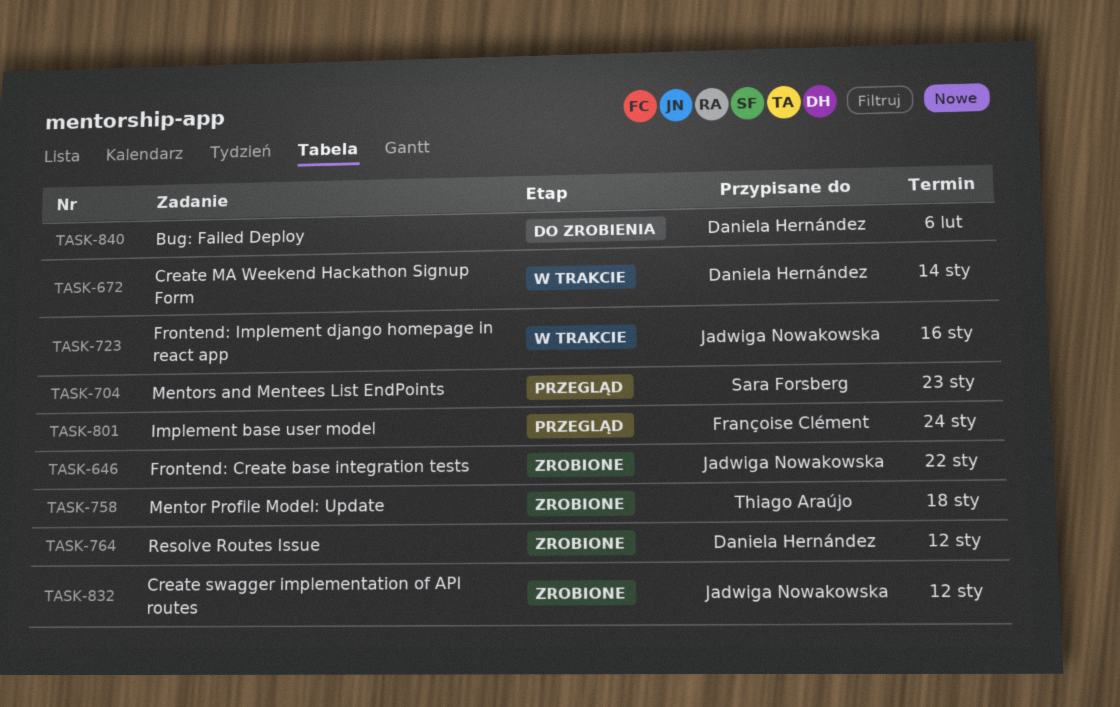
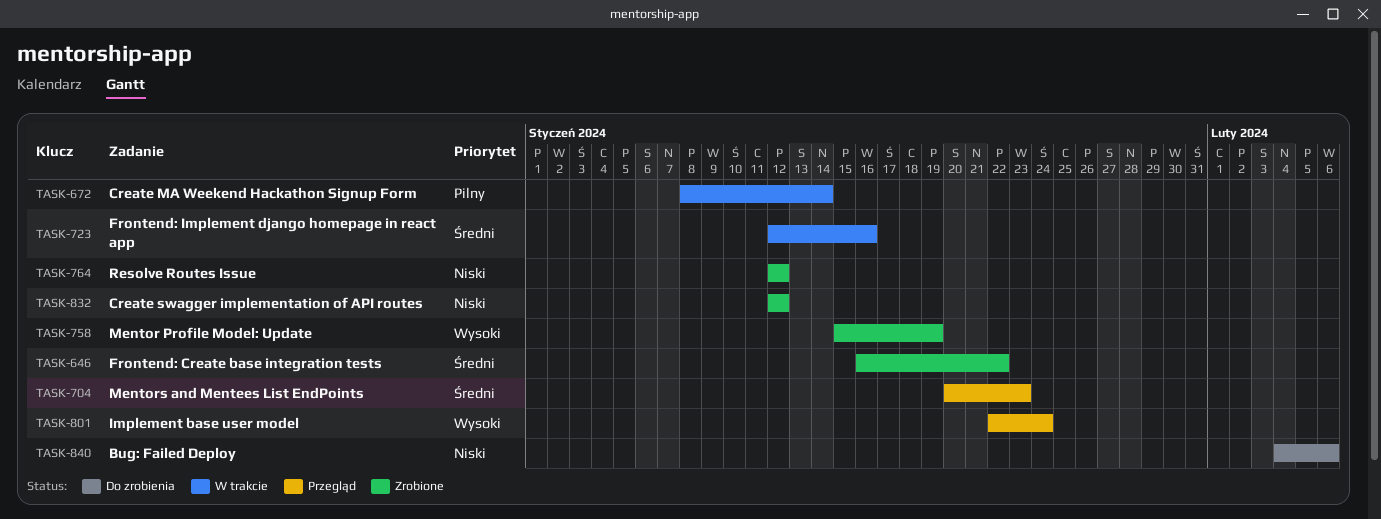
TASK-758, due: Jan 18 -> Jan 19

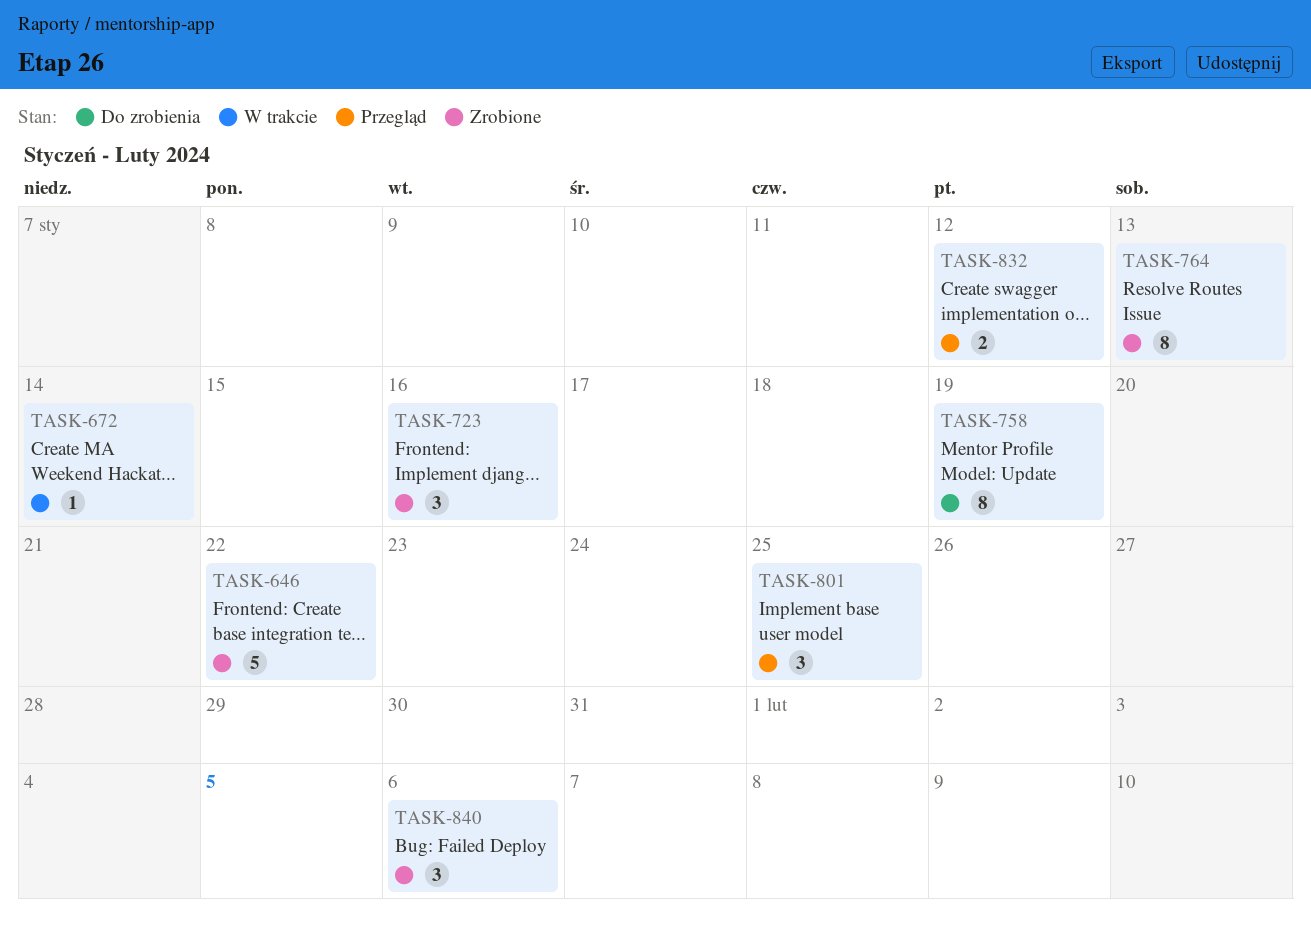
TASK-704: present -> none
TASK-723, status: W trakcie -> Zrobione
TASK-758, status: Zrobione -> Do zrobienia
TASK-764, due: Jan 12 -> Jan 13
TASK-801, due: Jan 24 -> Jan 25
TASK-832, status: Zrobione -> Przegląd
TASK-840, status: Do zrobienia -> Zrobione

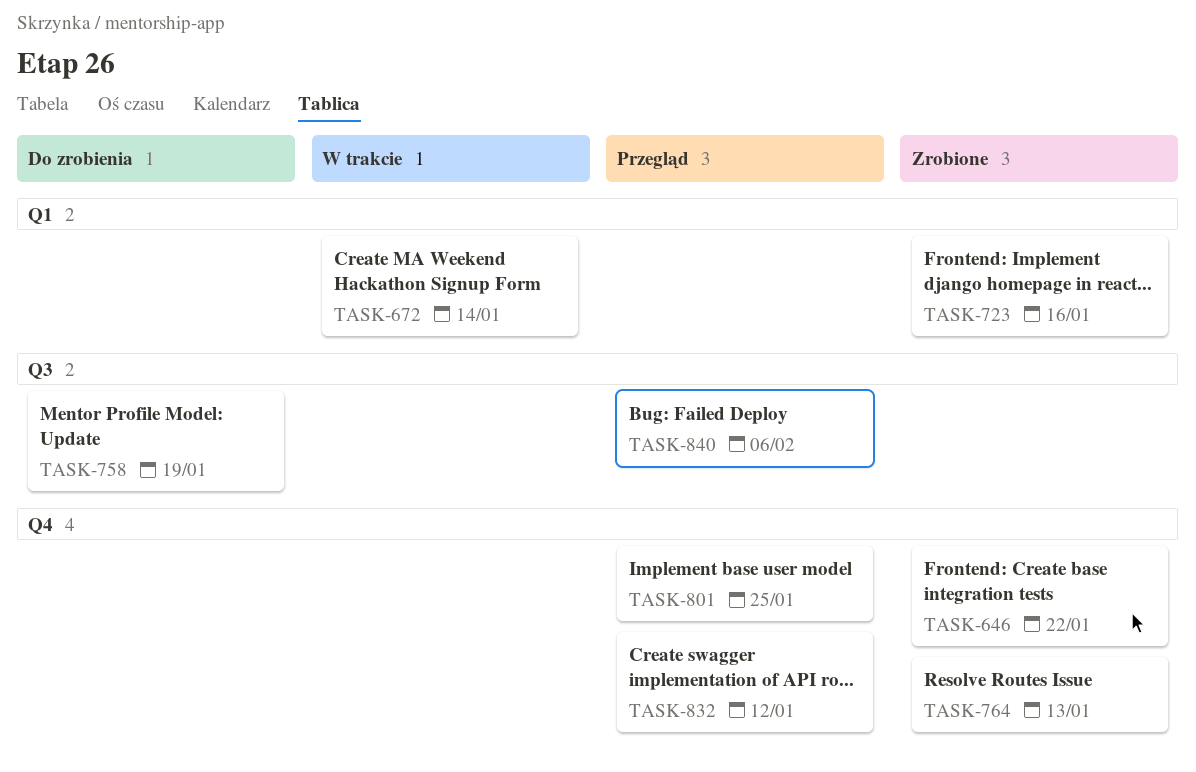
TASK-840, status: Zrobione -> Przegląd

